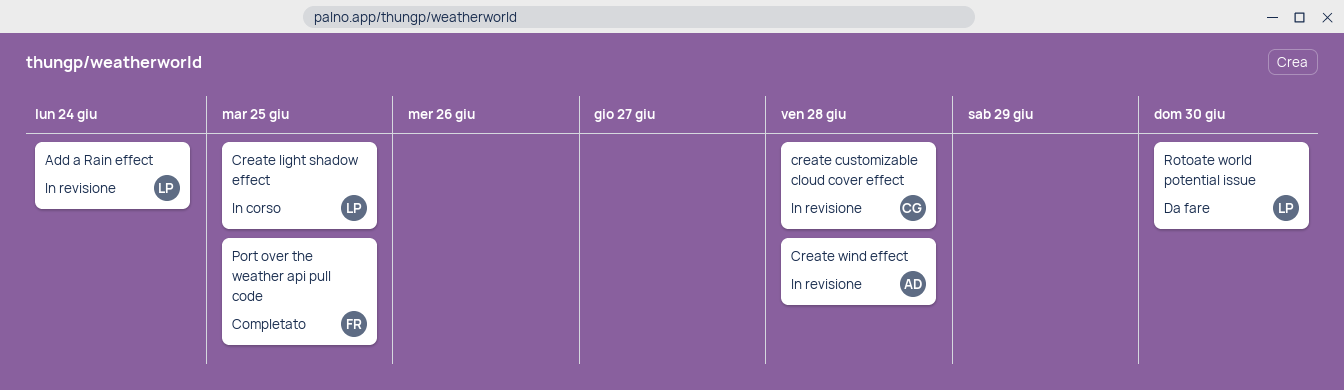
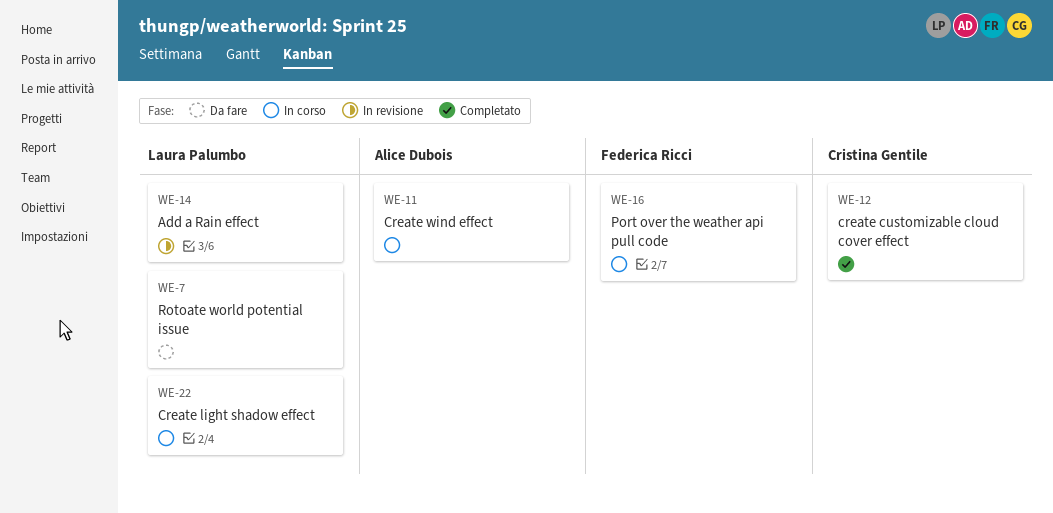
create customizable cloud cover effect, status: In revisione -> Completato
Create wind effect, status: In revisione -> In corso
Port over the weather api pull code, status: Completato -> In corso

